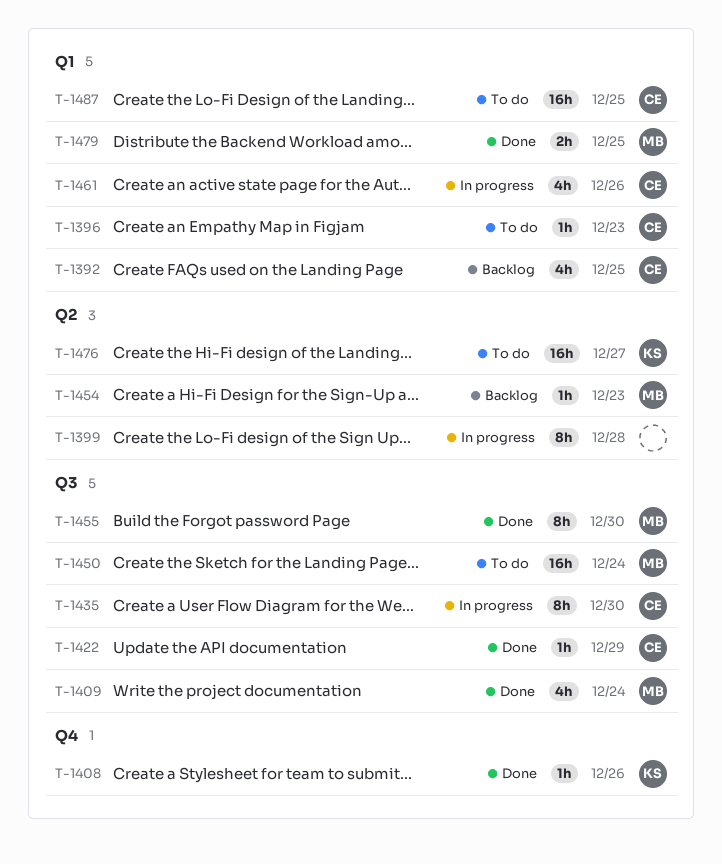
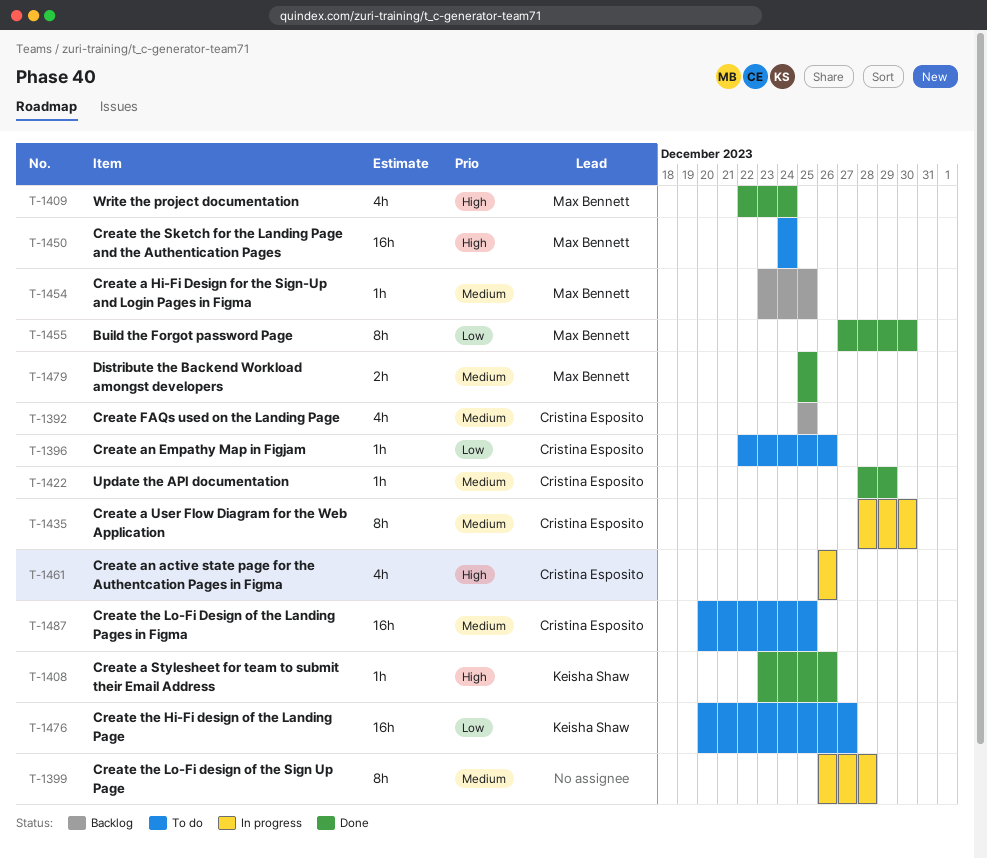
T-1396, due: Dec 23 -> Dec 26
T-1454, due: Dec 23 -> Dec 25

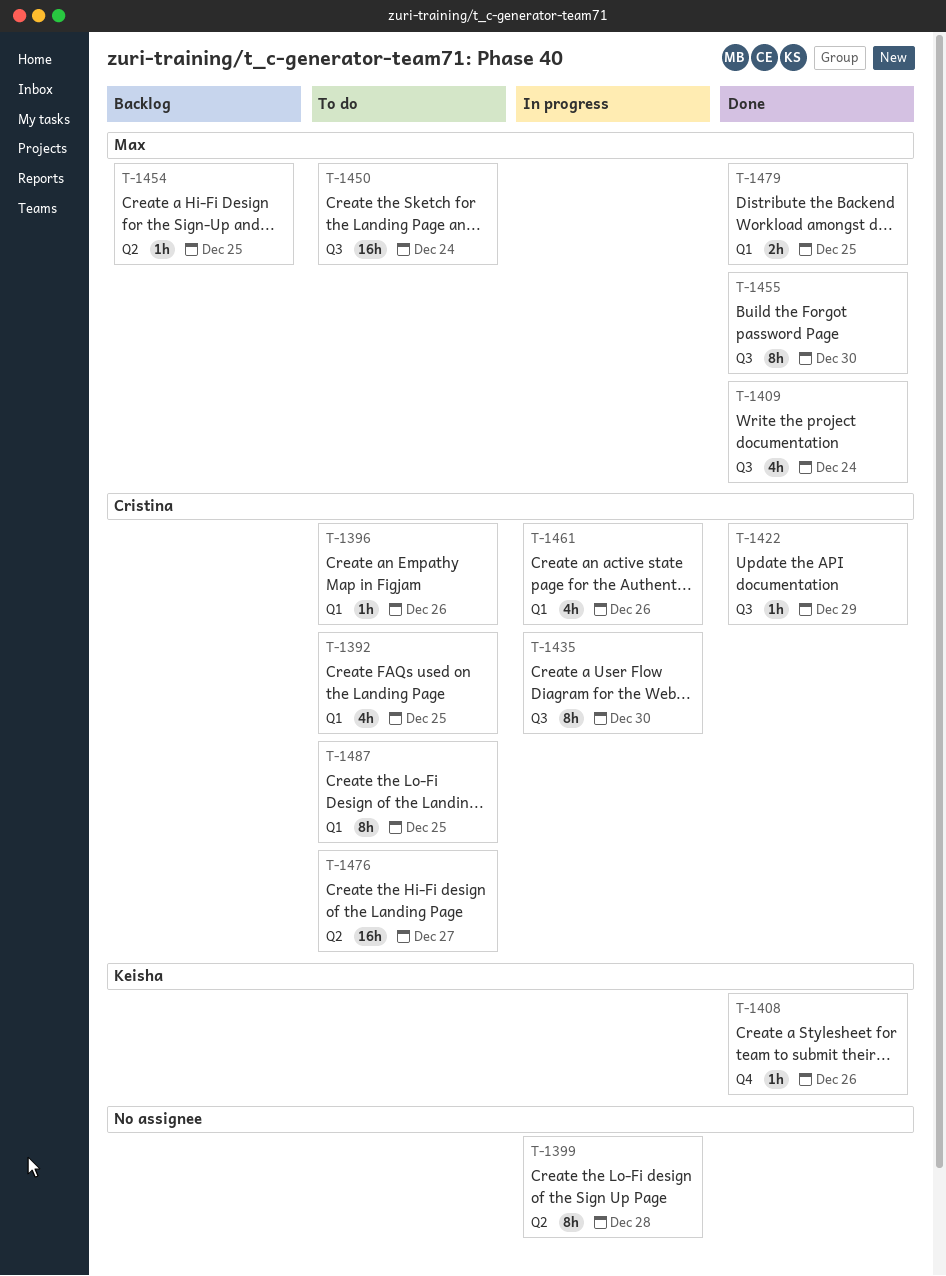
T-1392, status: Backlog -> To do
T-1476, owner: Keisha Shaw -> Cristina Esposito
T-1487, estimate: 16h -> 8h

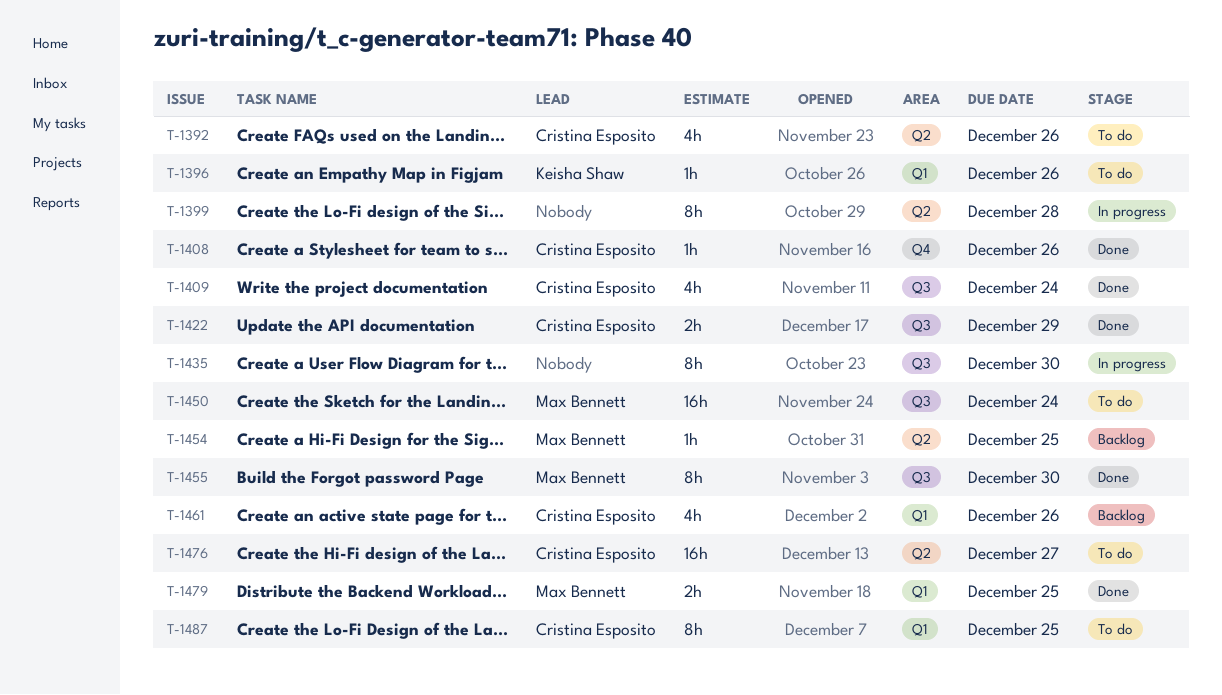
T-1392, label: Q1 -> Q2
T-1392, due: Dec 25 -> Dec 26
T-1396, owner: Cristina Esposito -> Keisha Shaw
T-1408, owner: Keisha Shaw -> Cristina Esposito
T-1409, owner: Max Bennett -> Cristina Esposito
T-1422, estimate: 1h -> 2h
T-1435, owner: Cristina Esposito -> none
T-1461, status: In progress -> Backlog

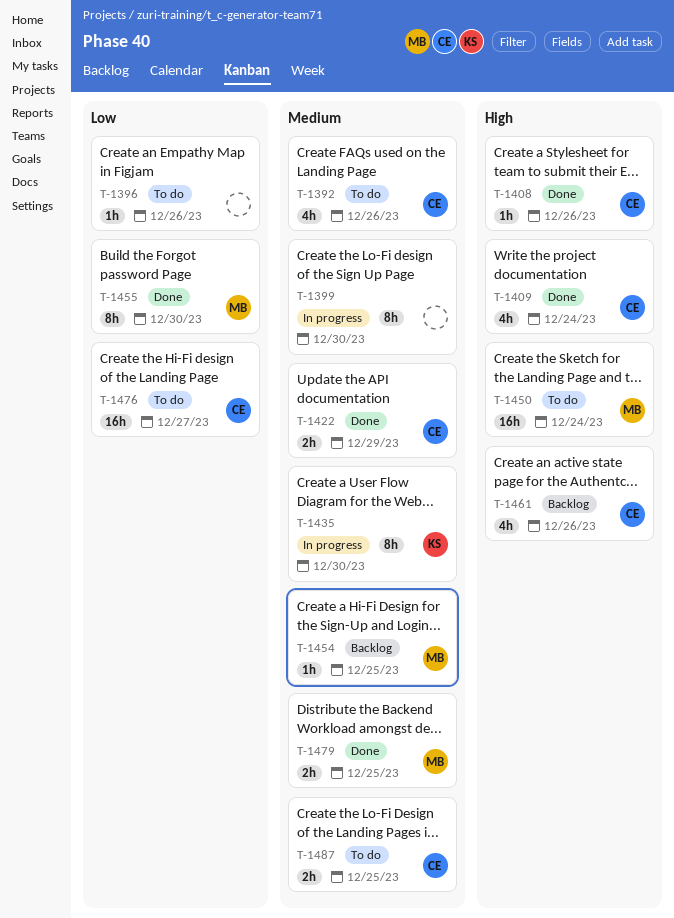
T-1396, owner: Keisha Shaw -> none
T-1399, due: Dec 28 -> Dec 30
T-1435, owner: none -> Keisha Shaw
T-1487, estimate: 8h -> 2h

